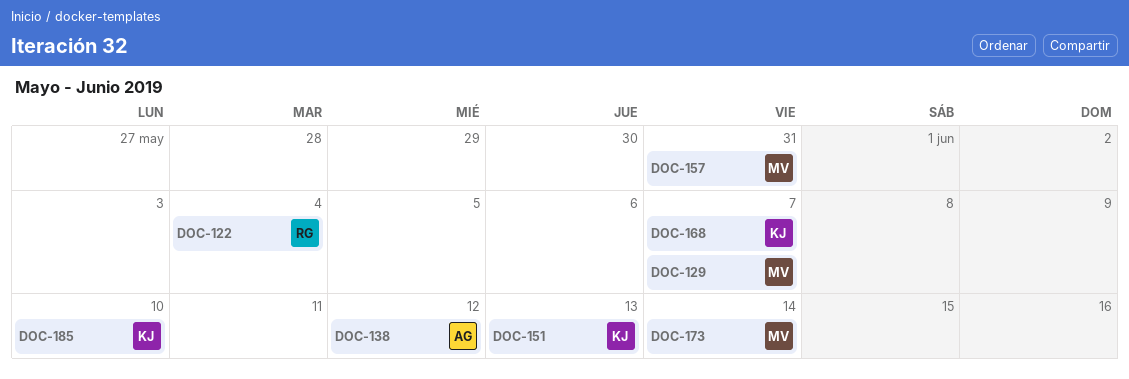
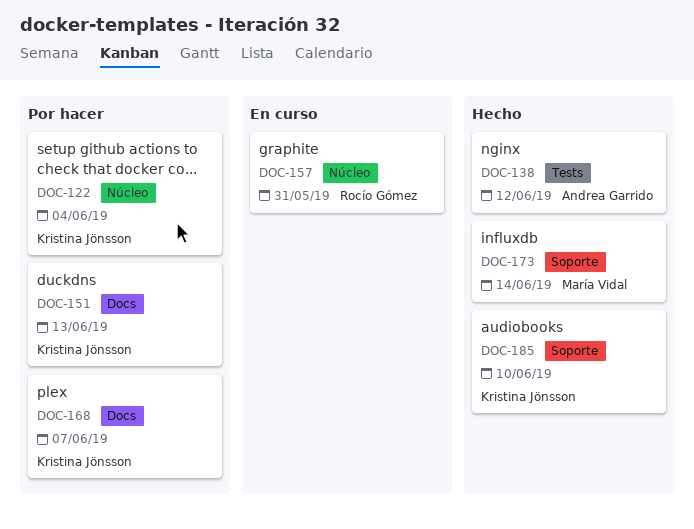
DOC-122, owner: Rocío Gómez -> Kristina Jönsson
DOC-129: present -> none
DOC-157, owner: María Vidal -> Rocío Gómez

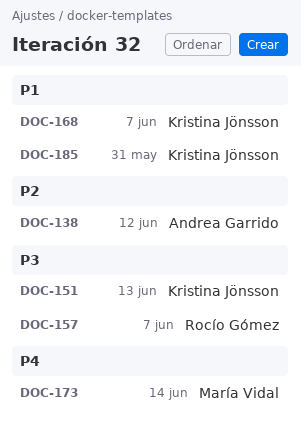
DOC-122: present -> none
DOC-157, due: May 31 -> Jun 7
DOC-185, due: Jun 10 -> May 31

